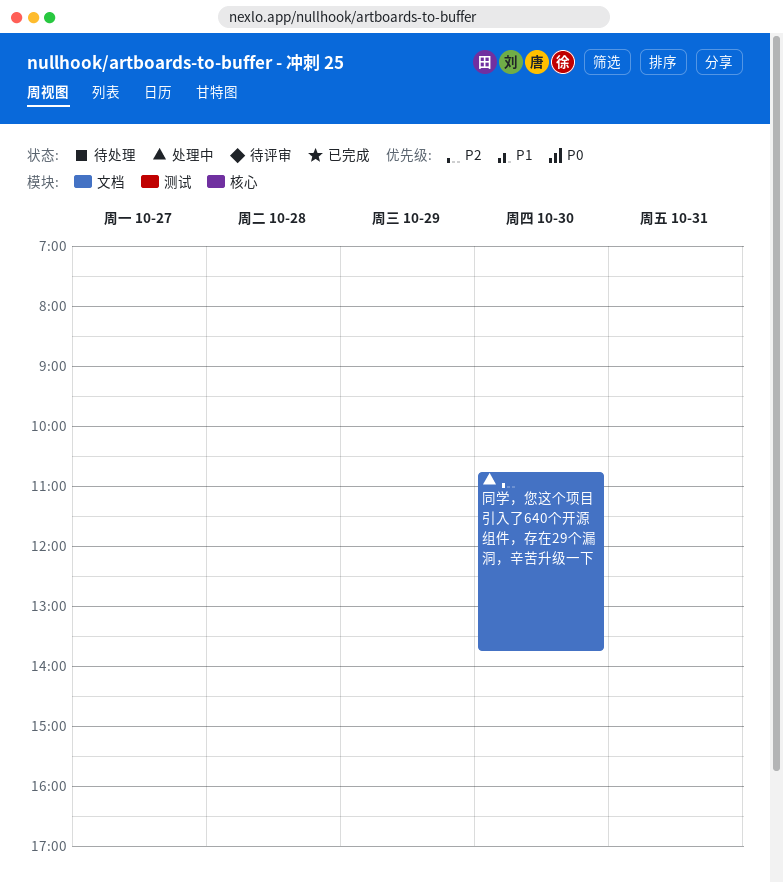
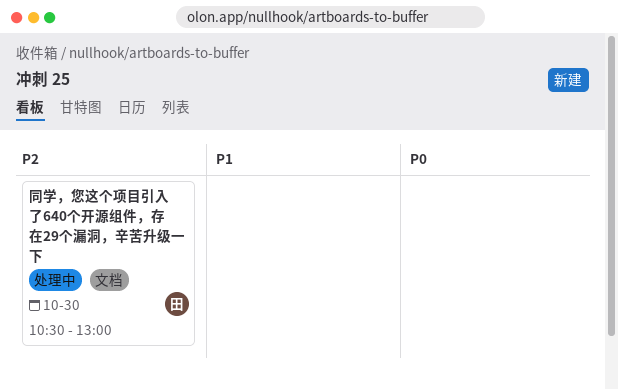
同学，您这个项目引入了640个开源组件，存在29个漏洞，辛苦升级一下, begins: 10:45 -> 10:30
同学，您这个项目引入了640个开源组件，存在29个漏洞，辛苦升级一下, ends: 13:45 -> 13:00

